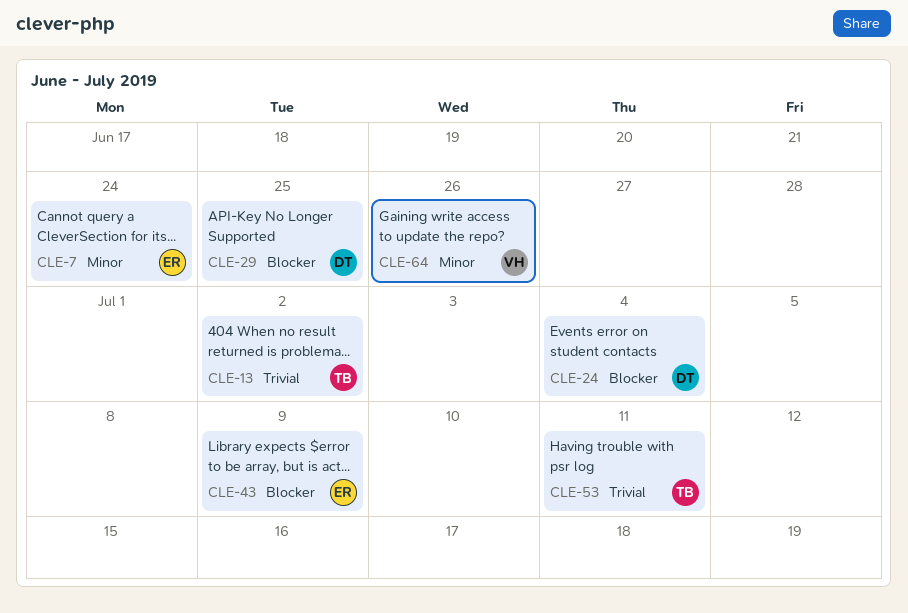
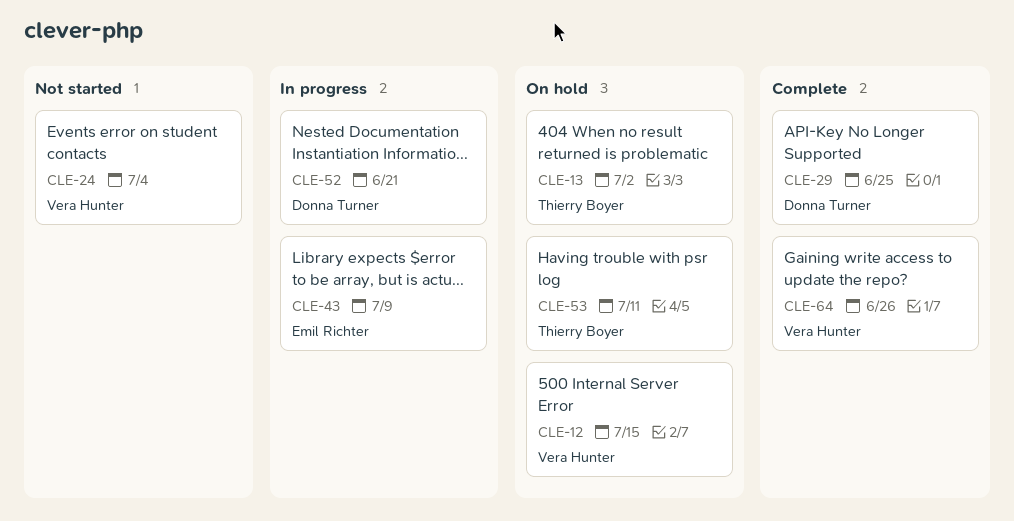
CLE-7: present -> none
CLE-12: none -> present
CLE-24, owner: Donna Turner -> Vera Hunter
CLE-52: none -> present

